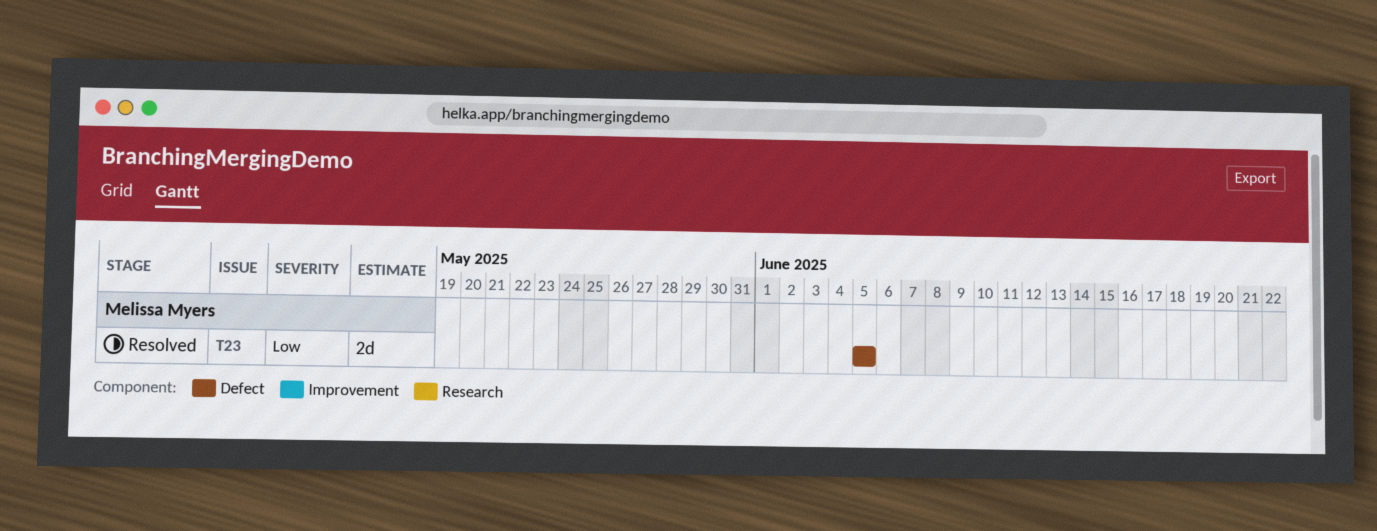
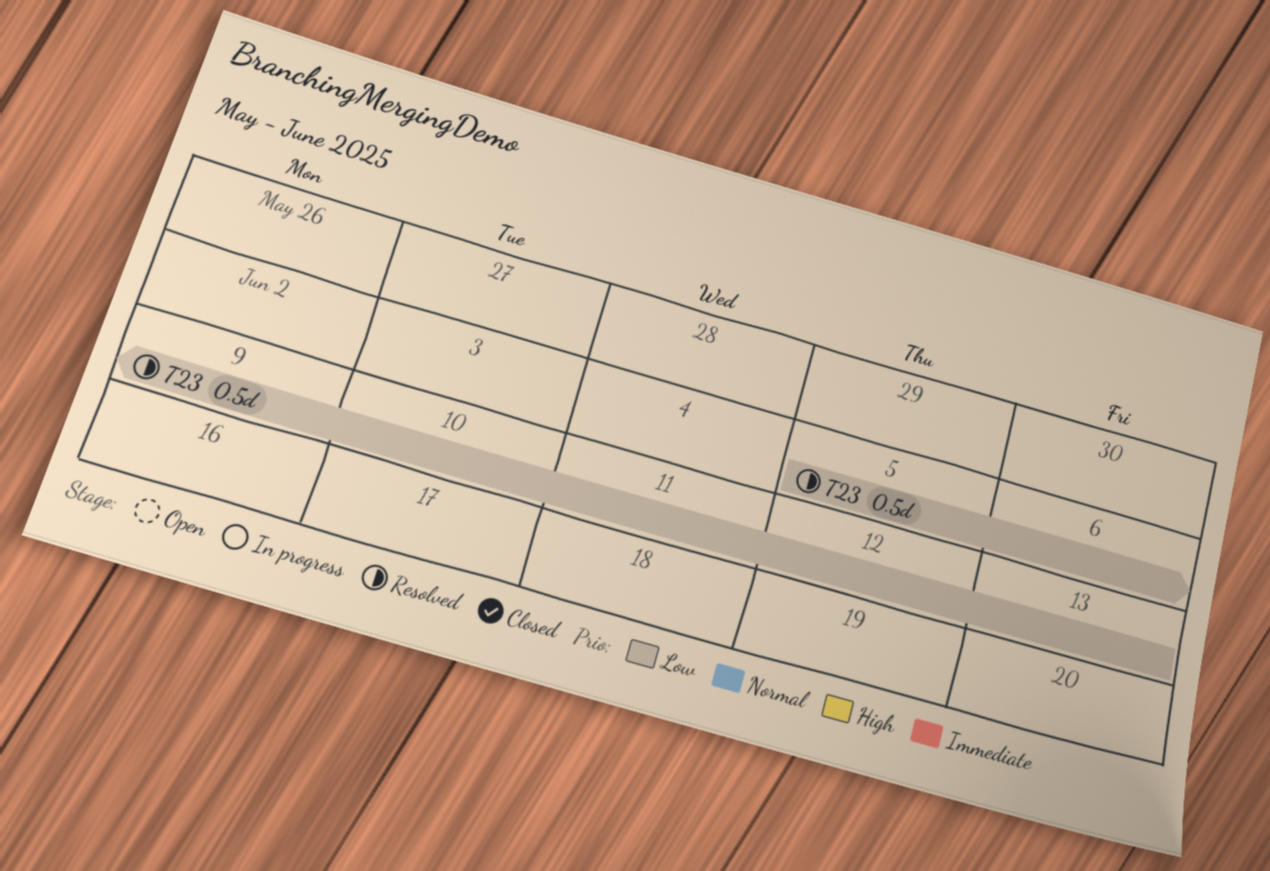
T23, estimate: 2d -> 0.5d
T23, due: Jun 5 -> Jun 13

